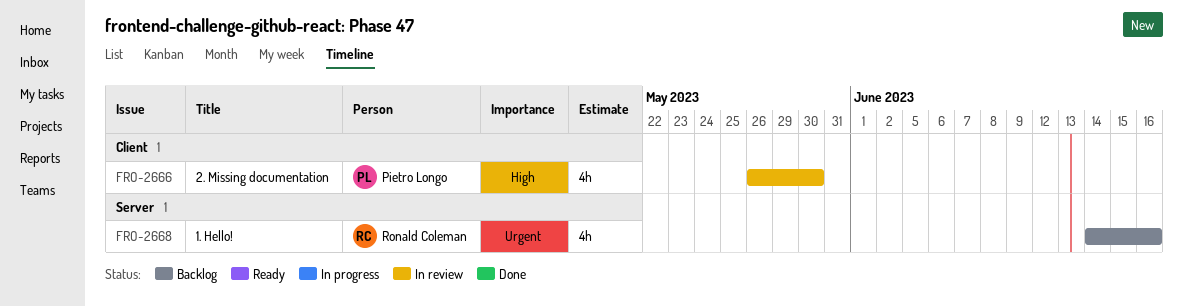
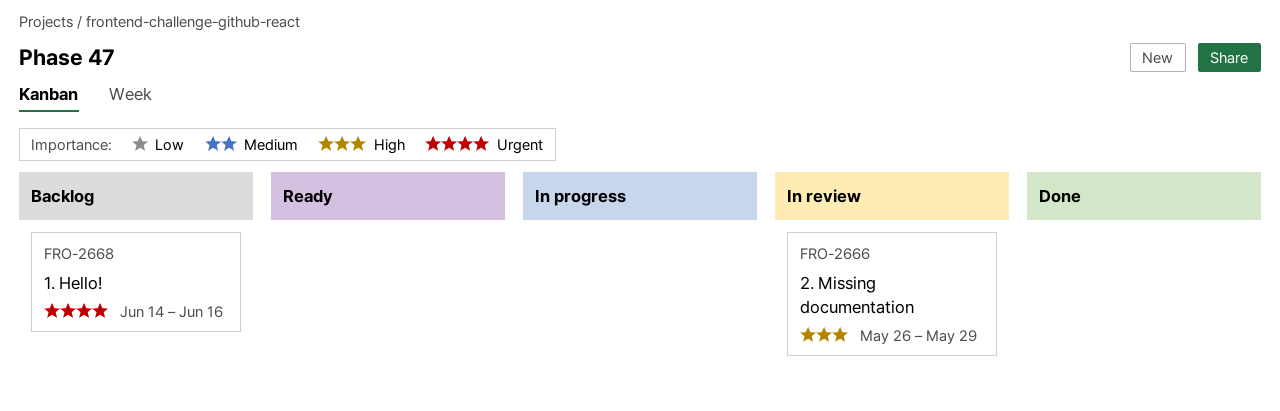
FRO-2666, due: May 30 -> May 29

